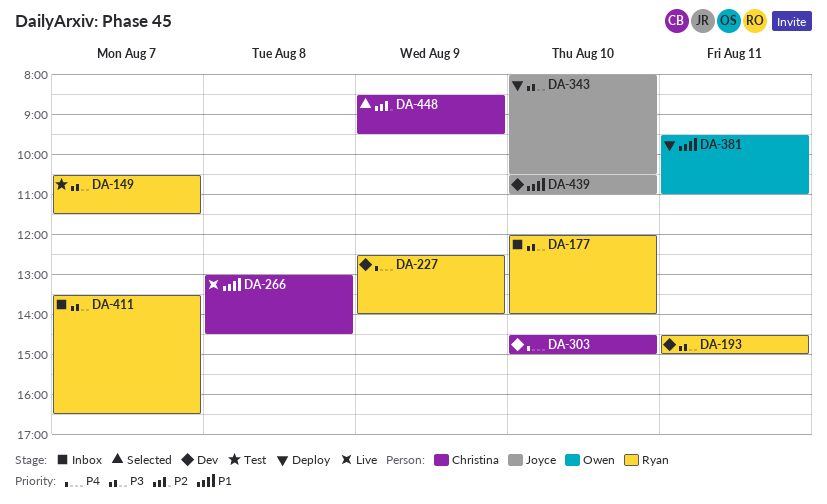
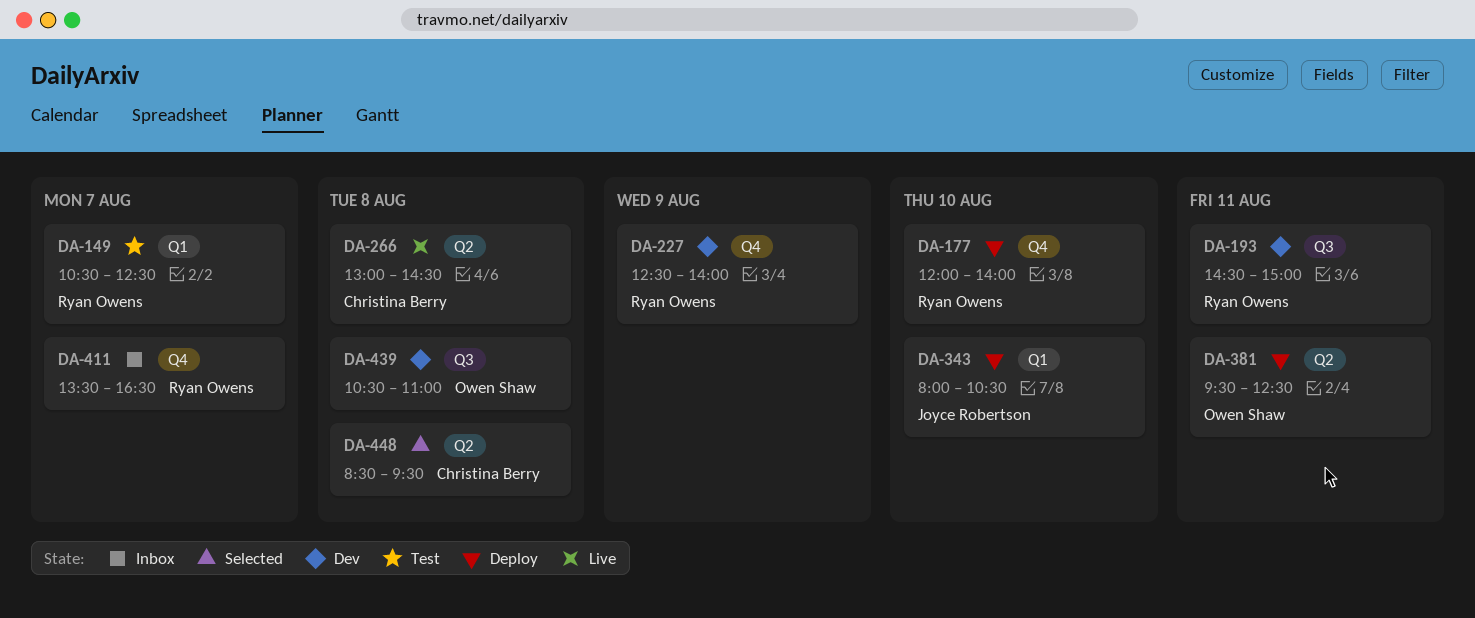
DA-149, ends: 11:30 -> 12:30
DA-177, status: Inbox -> Deploy
DA-303: present -> none
DA-381, ends: 11:00 -> 12:30
DA-439, owner: Joyce Robertson -> Owen Shaw
DA-439, day: Aug 10 -> Aug 8
DA-448, day: Aug 9 -> Aug 8

